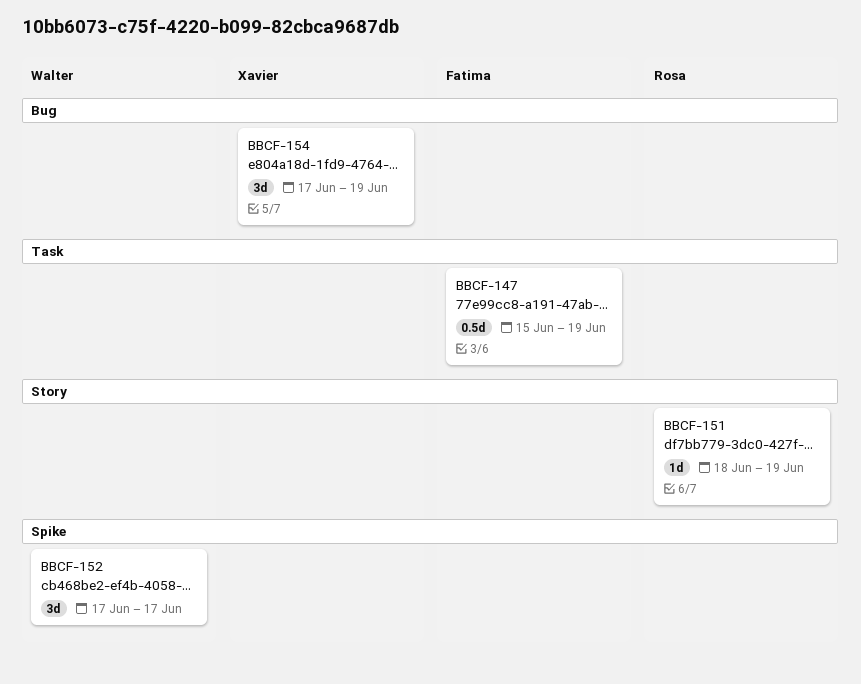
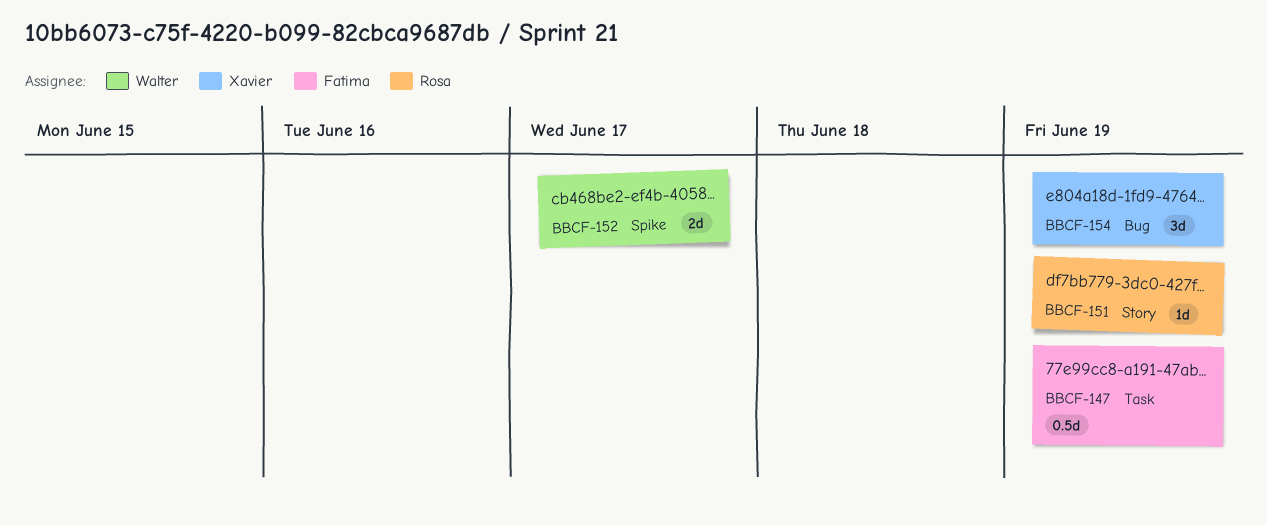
BBCF-152, estimate: 3d -> 2d

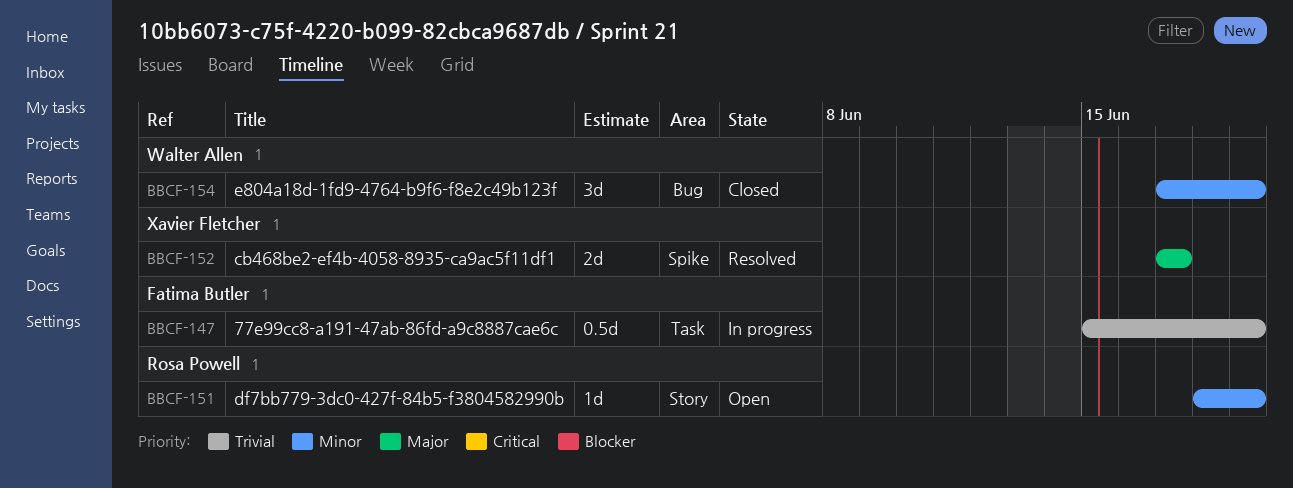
BBCF-152, owner: Walter Allen -> Xavier Fletcher
BBCF-154, owner: Xavier Fletcher -> Walter Allen

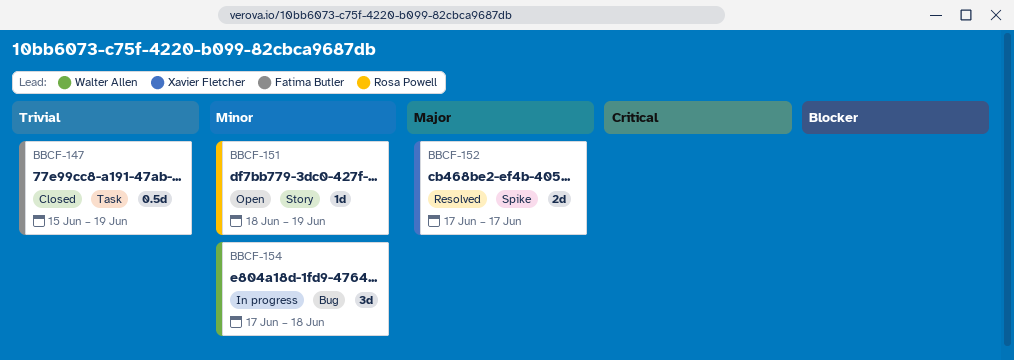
BBCF-147, status: In progress -> Closed
BBCF-154, status: Closed -> In progress
BBCF-154, due: Jun 19 -> Jun 18

